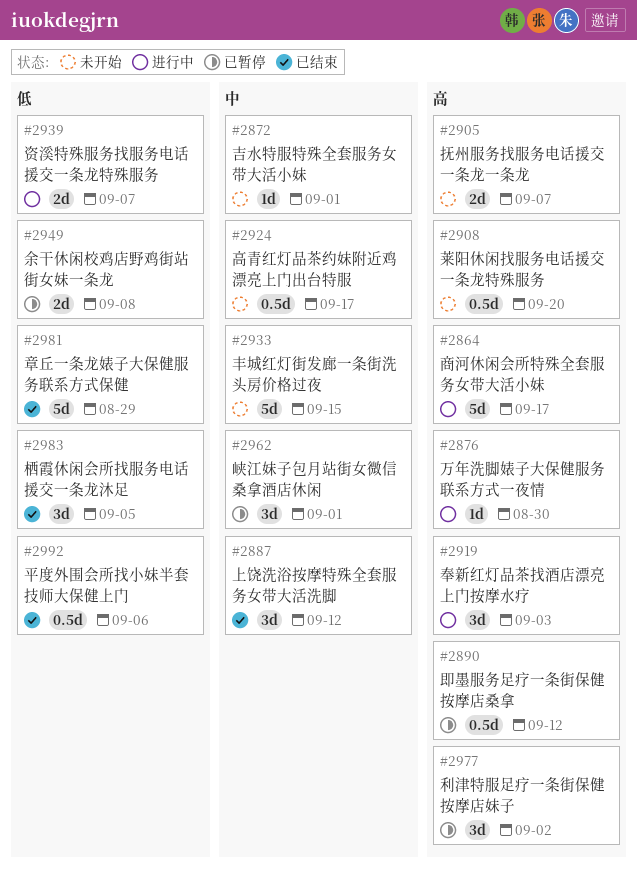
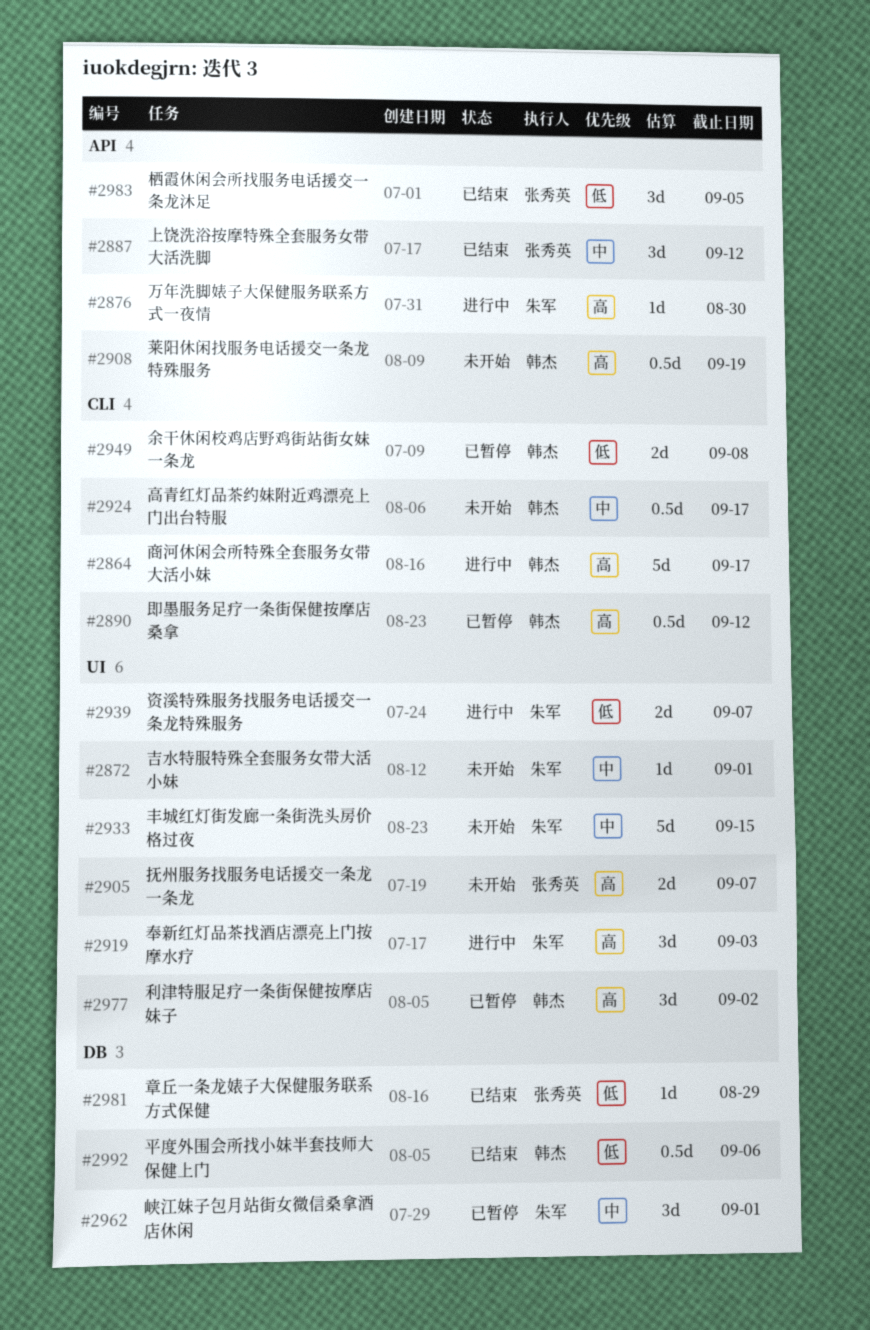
#2908, due: Sep 20 -> Sep 19
#2981, estimate: 5d -> 1d

